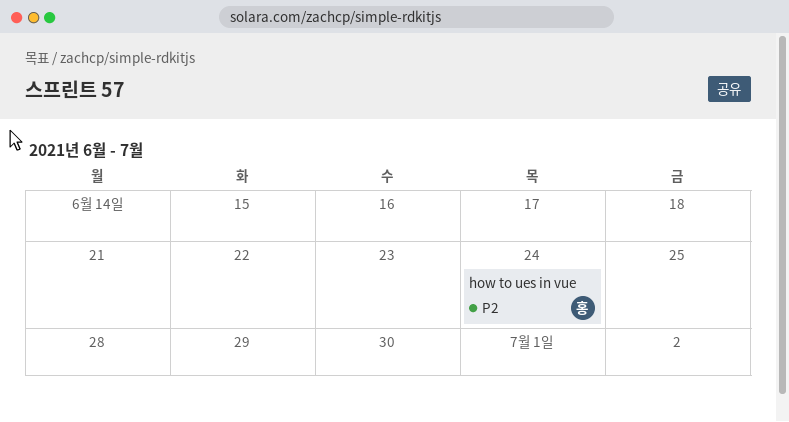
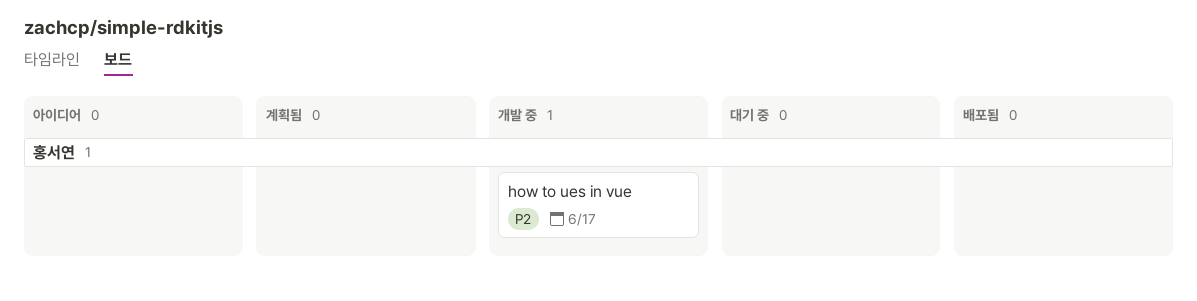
how to ues in vue, due: Jun 24 -> Jun 17

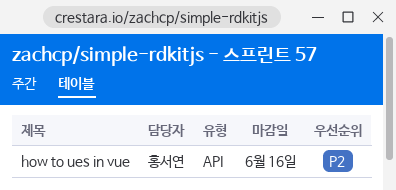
how to ues in vue, due: Jun 17 -> Jun 16

